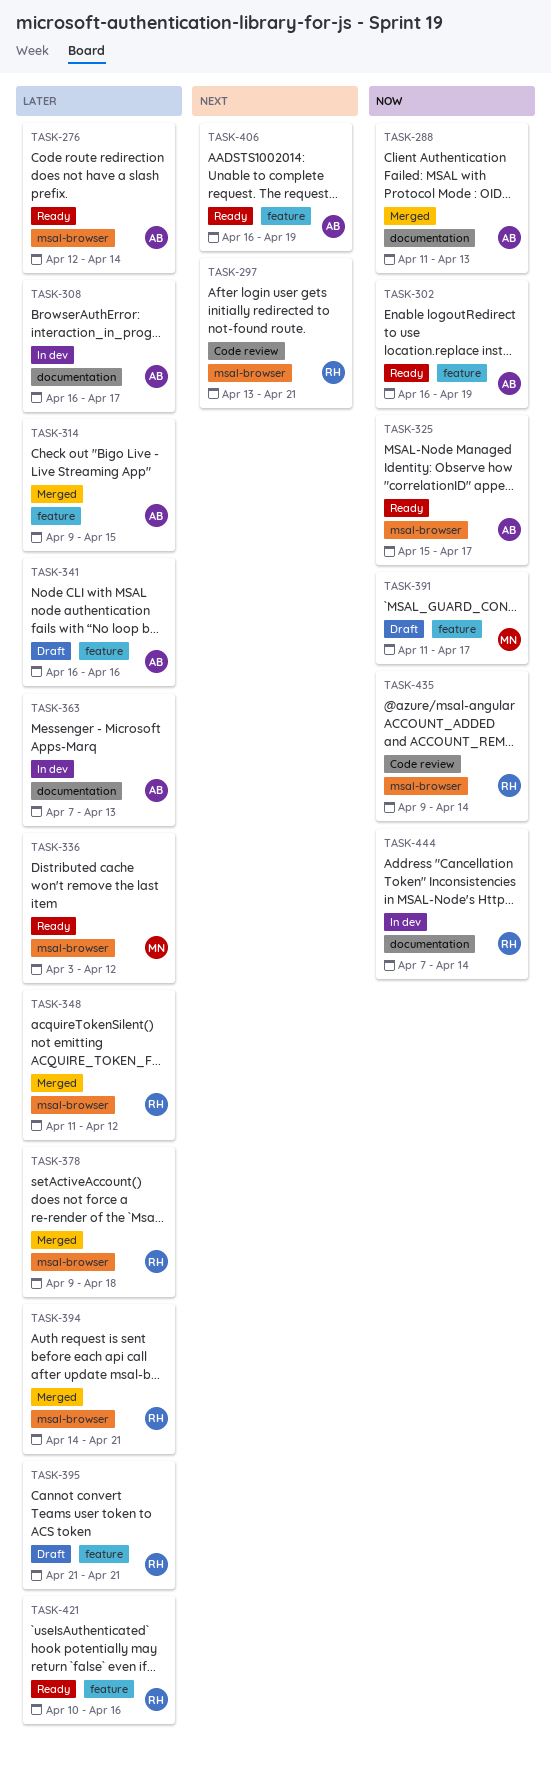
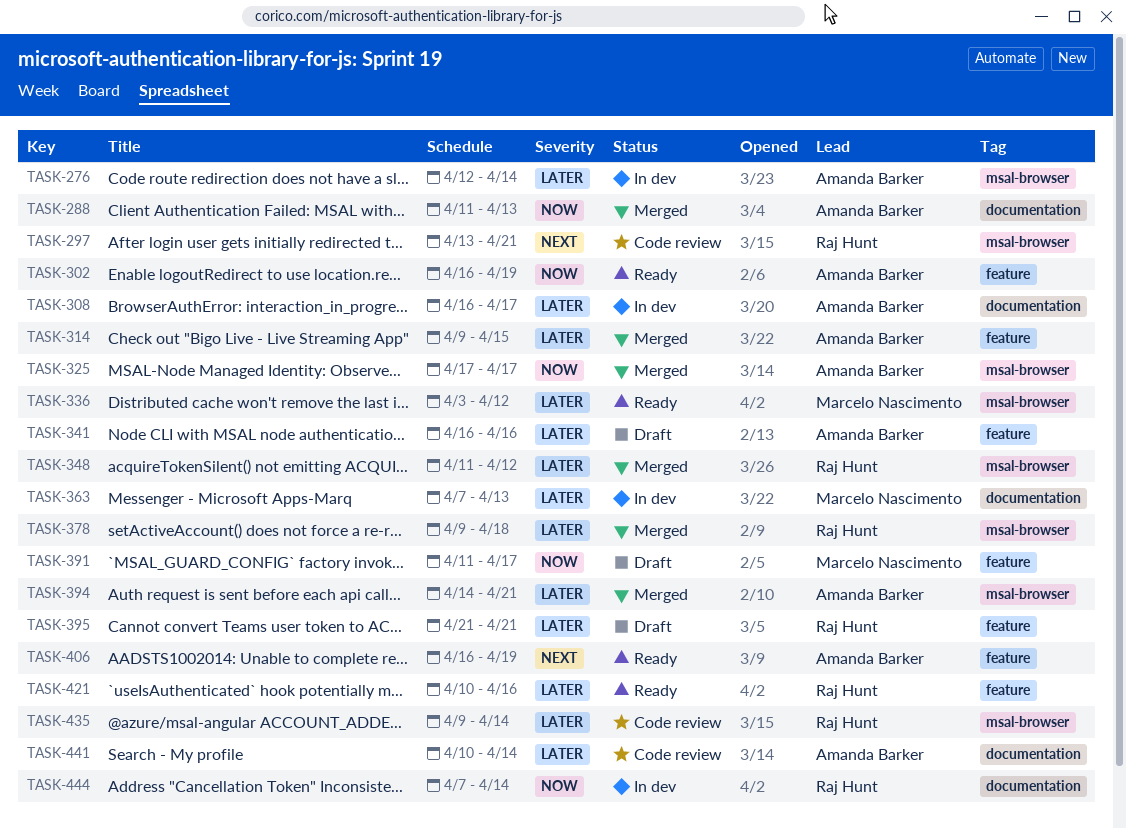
TASK-276, status: Ready -> In dev
TASK-325, status: Ready -> Merged
TASK-325, start: Apr 15 -> Apr 17
TASK-363, owner: Amanda Barker -> Marcelo Nascimento
TASK-394, owner: Raj Hunt -> Amanda Barker
TASK-435, priority: Now -> Later
TASK-441: none -> present

